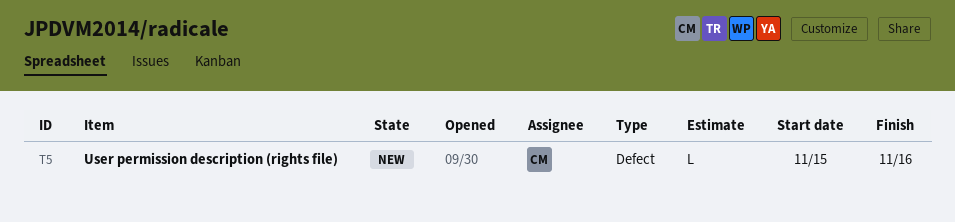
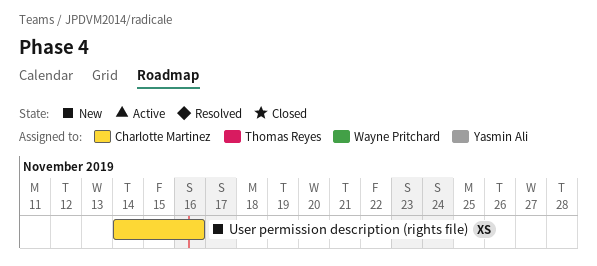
User permission description (rights file), estimate: L -> XS
User permission description (rights file), start: Nov 15 -> Nov 14

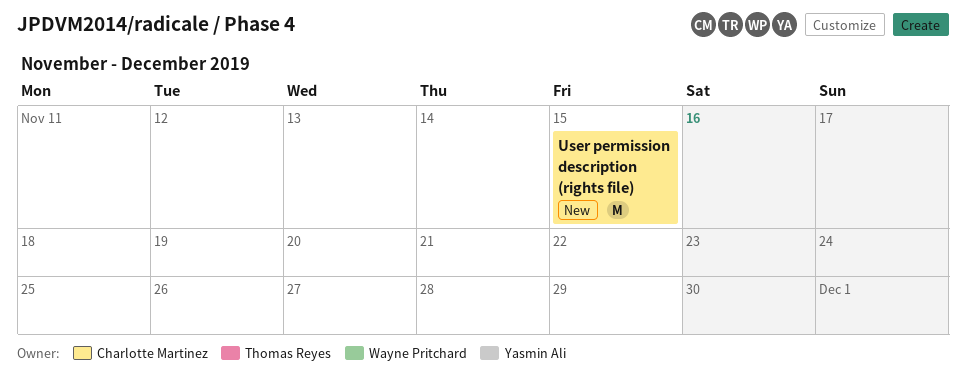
User permission description (rights file), estimate: XS -> M
User permission description (rights file), due: Nov 16 -> Nov 15

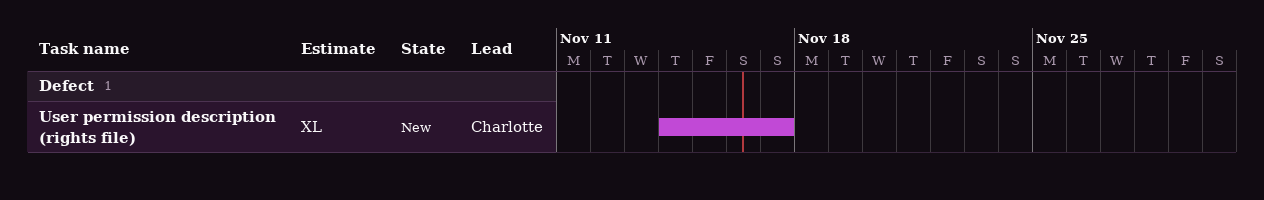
User permission description (rights file), estimate: M -> XL
User permission description (rights file), due: Nov 15 -> Nov 17

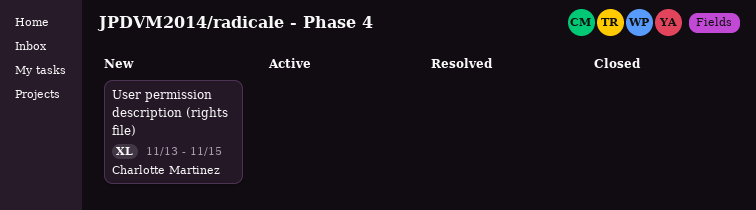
User permission description (rights file), start: Nov 14 -> Nov 13
User permission description (rights file), due: Nov 17 -> Nov 15

